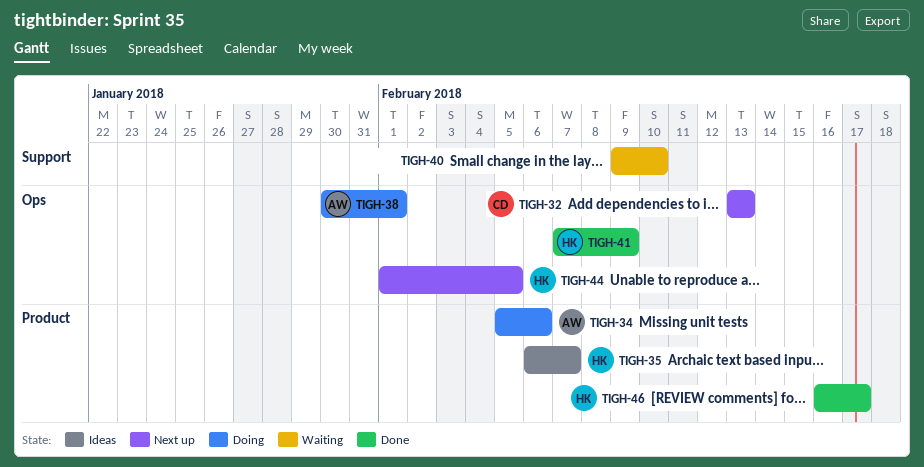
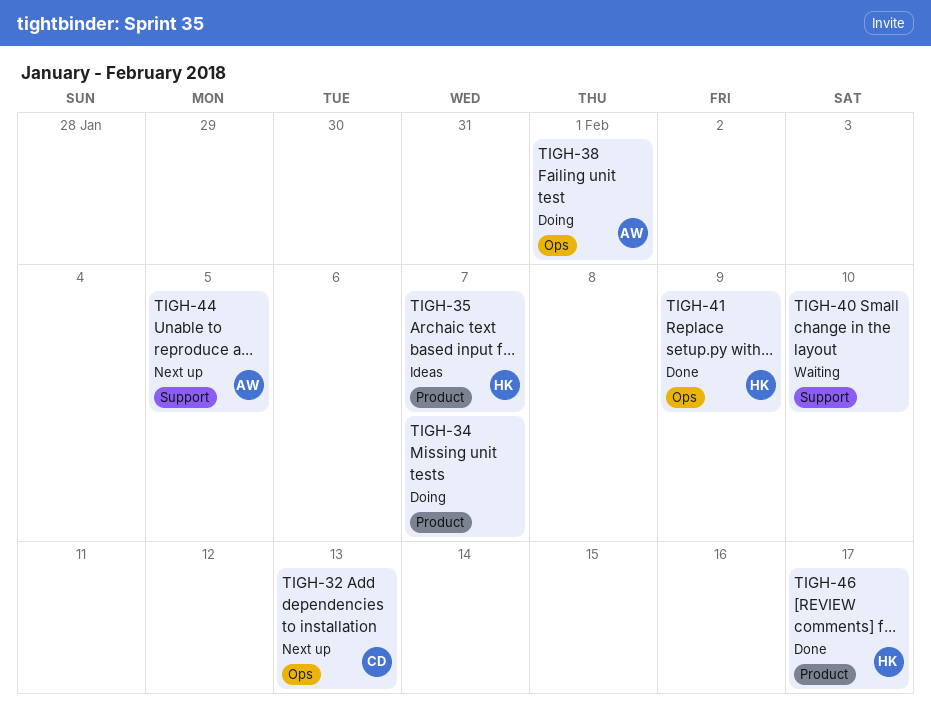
TIGH-34, owner: AW -> none
TIGH-34, due: Feb 6 -> Feb 7
TIGH-44, owner: HK -> AW
TIGH-44, label: Ops -> Support

